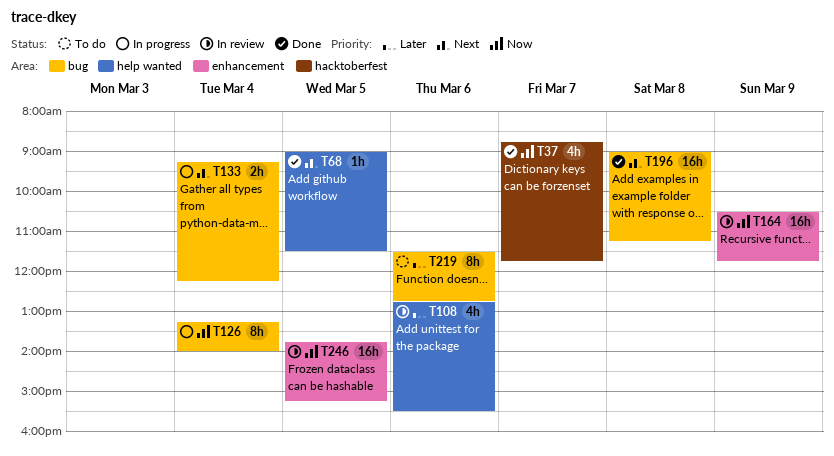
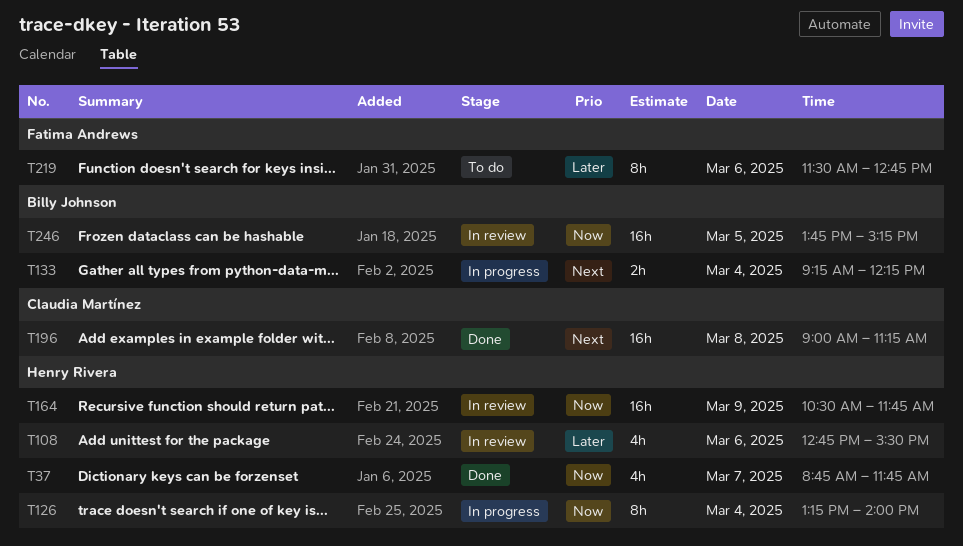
T68: present -> none

